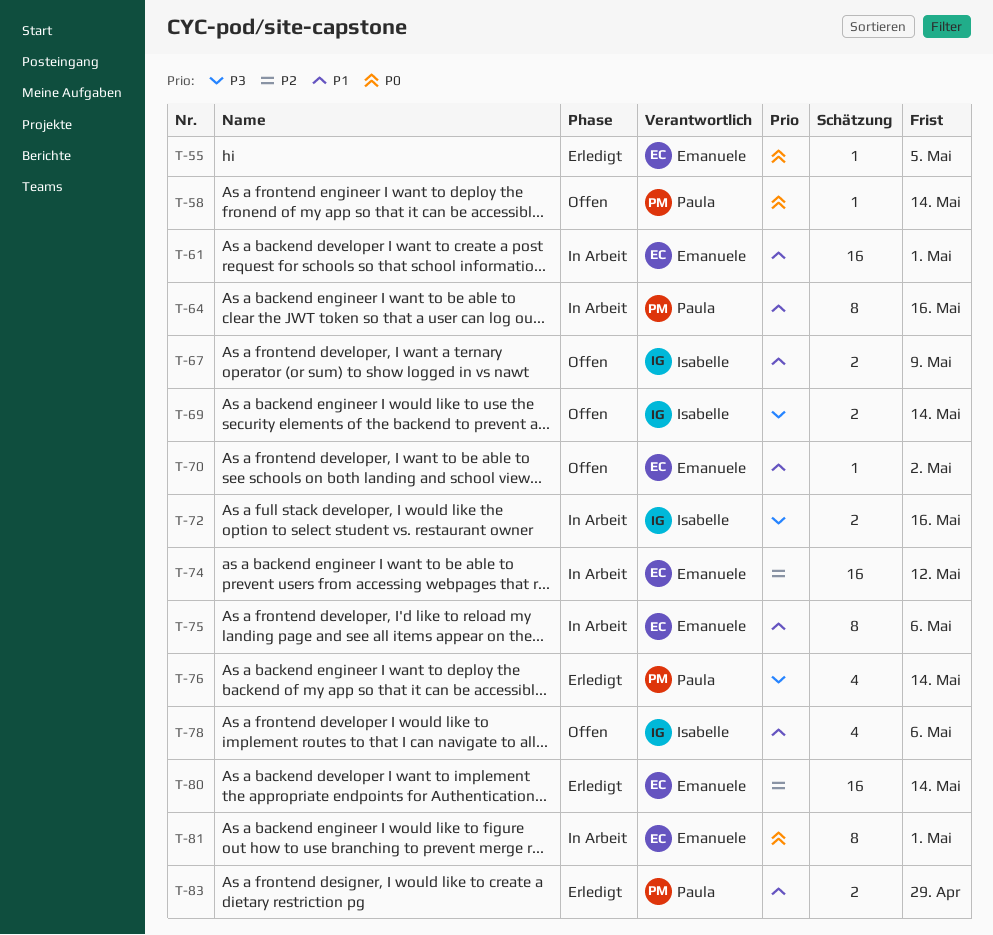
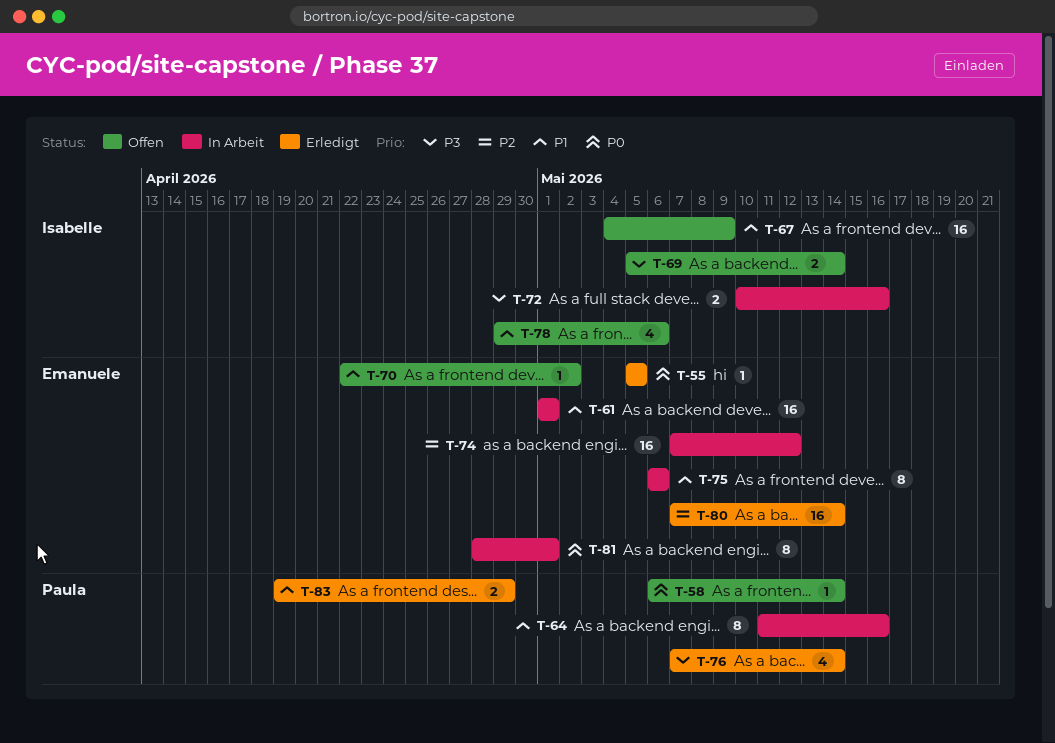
T-67, estimate: 2 -> 16

